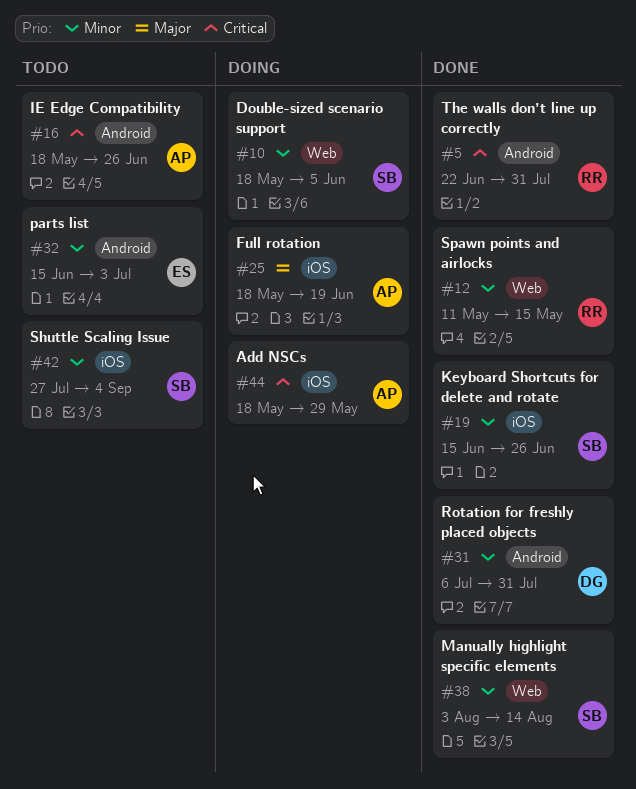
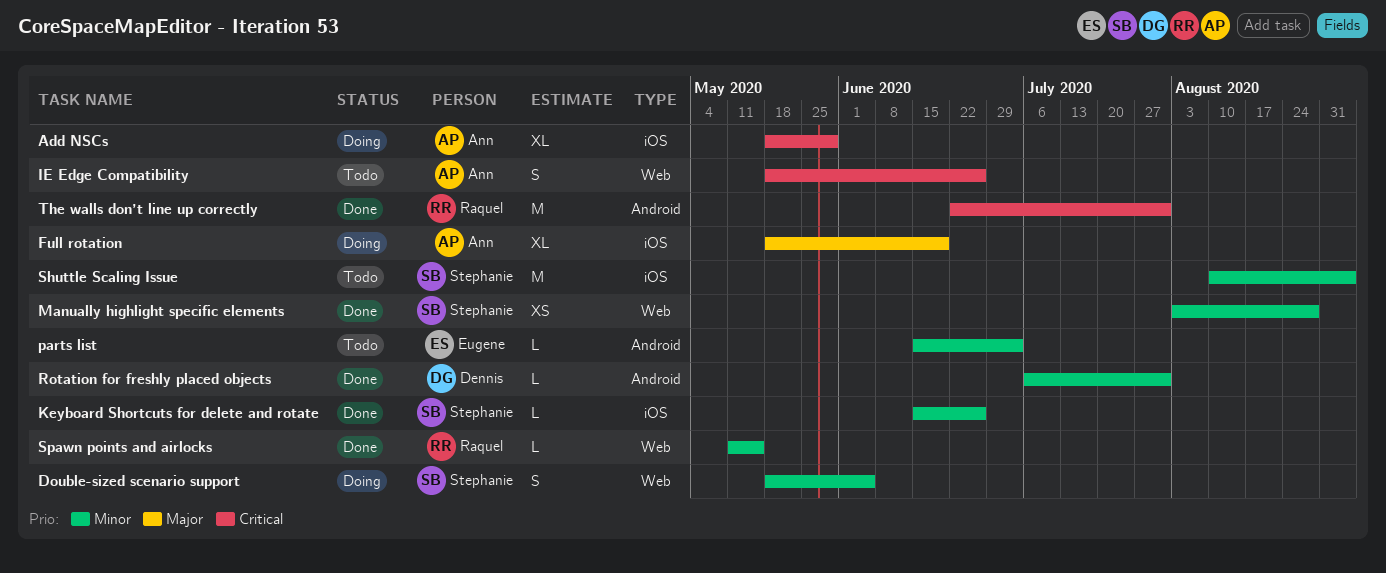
IE Edge Compatibility, label: Android -> Web
Manually highlight specific elements, due: Aug 14 -> Aug 28
Shuttle Scaling Issue, start: Jul 27 -> Aug 10

